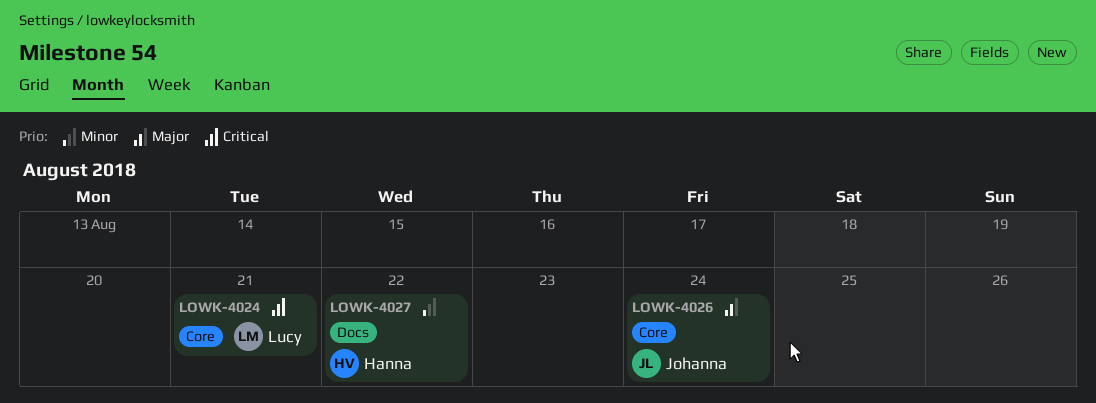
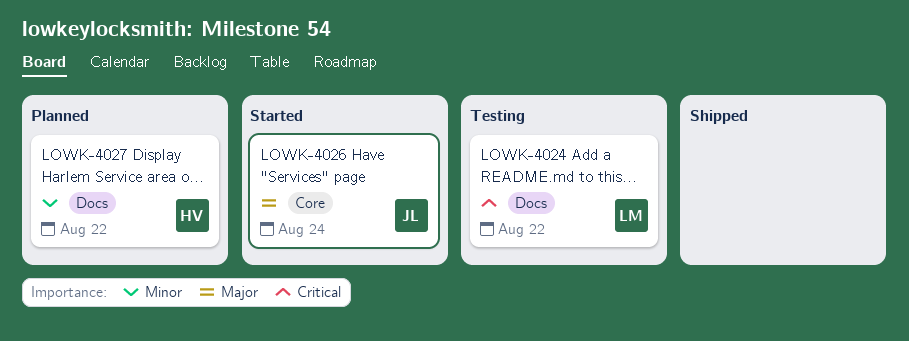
LOWK-4024, label: Core -> Docs
LOWK-4024, due: Aug 21 -> Aug 22

